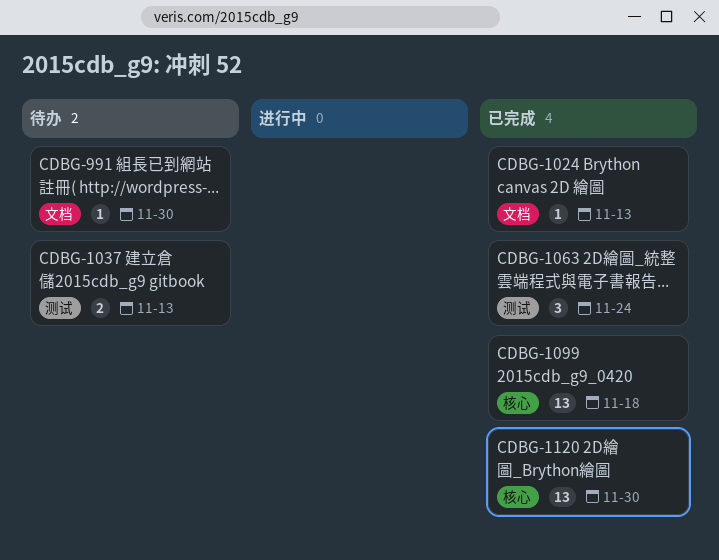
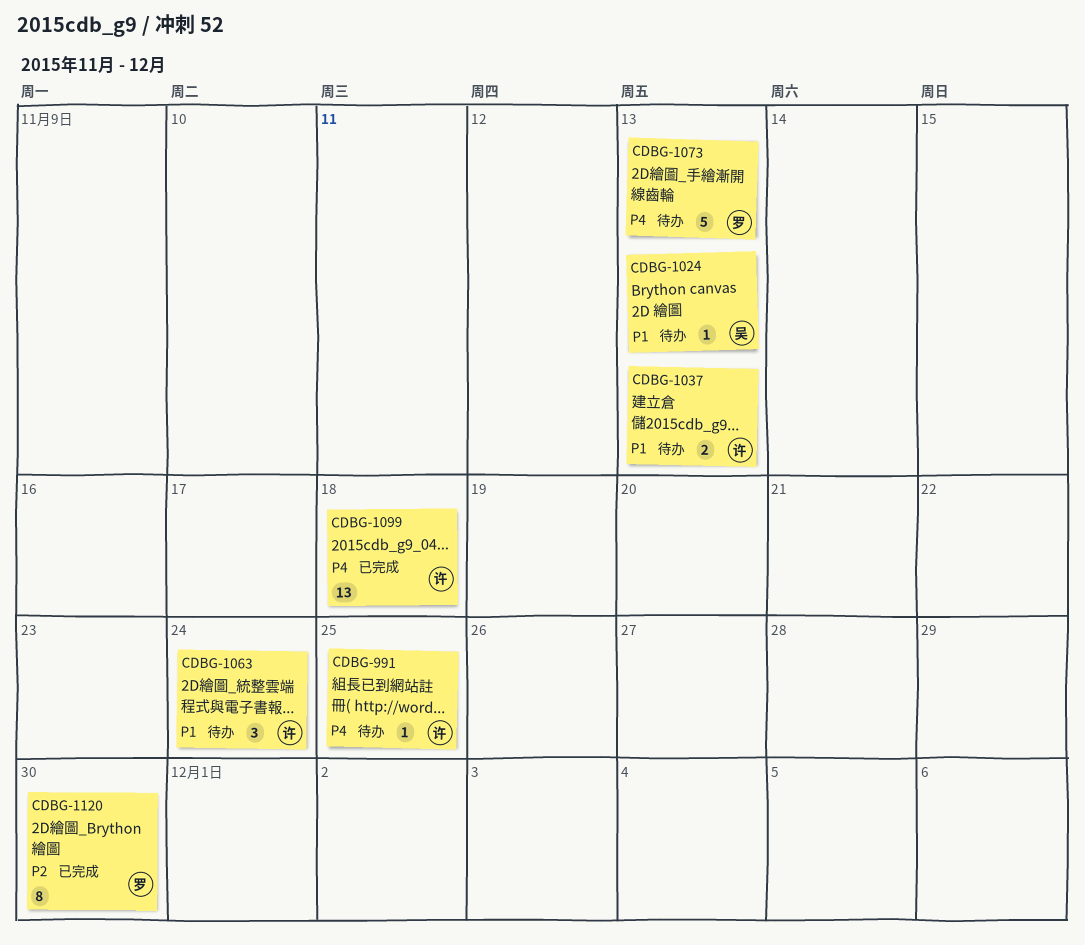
CDBG-991, due: Nov 30 -> Nov 25
CDBG-1024, status: 已完成 -> 待办
CDBG-1063, status: 已完成 -> 待办
CDBG-1073: none -> present
CDBG-1120, estimate: 13 -> 8

